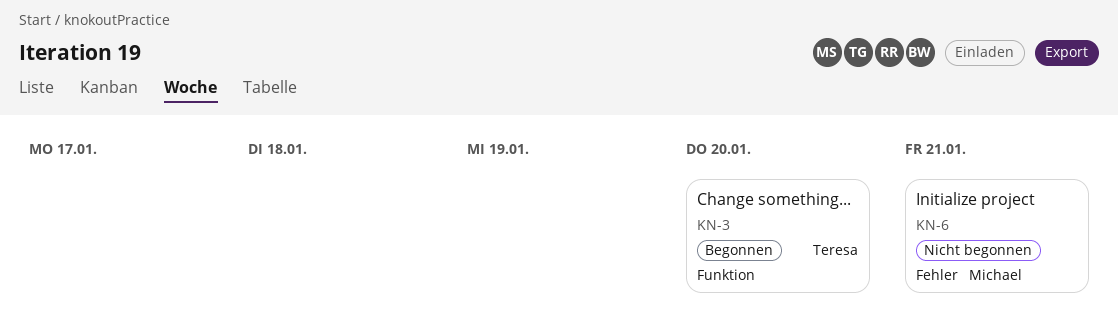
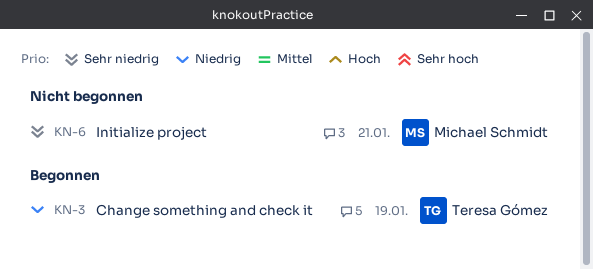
KN-3, due: Jan 20 -> Jan 19

